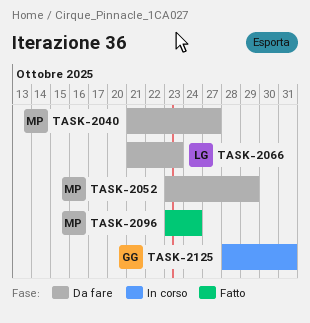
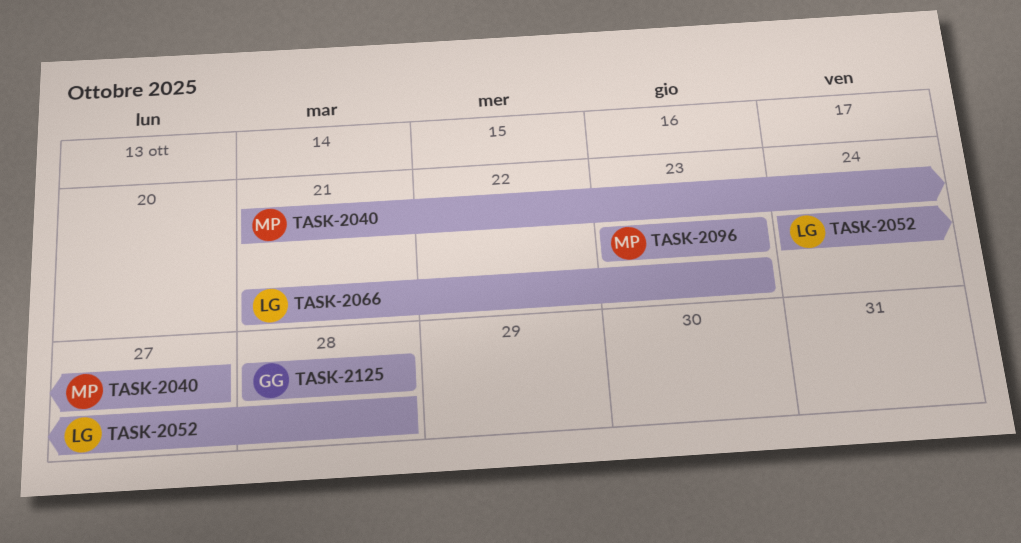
TASK-2052, owner: MP -> LG
TASK-2052, start: Oct 23 -> Oct 24
TASK-2052, due: Oct 29 -> Oct 28
TASK-2096, due: Oct 24 -> Oct 23
TASK-2125, due: Oct 31 -> Oct 28

